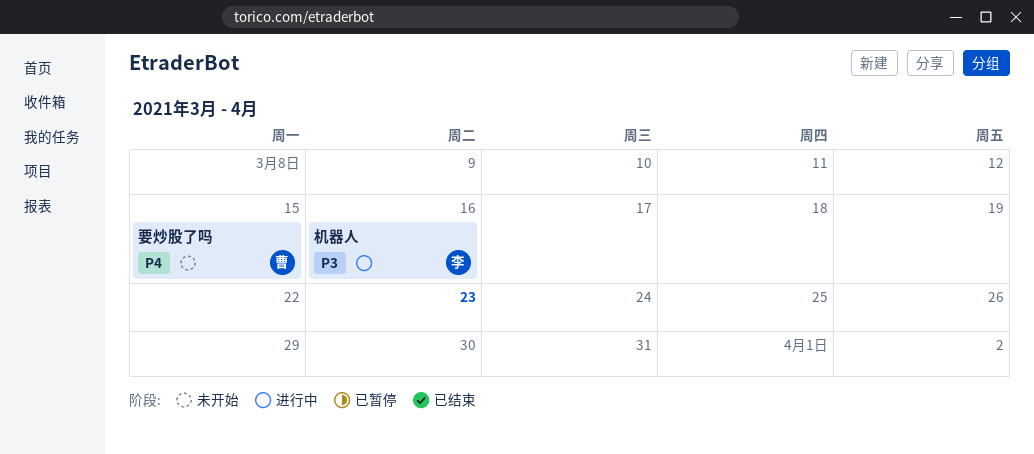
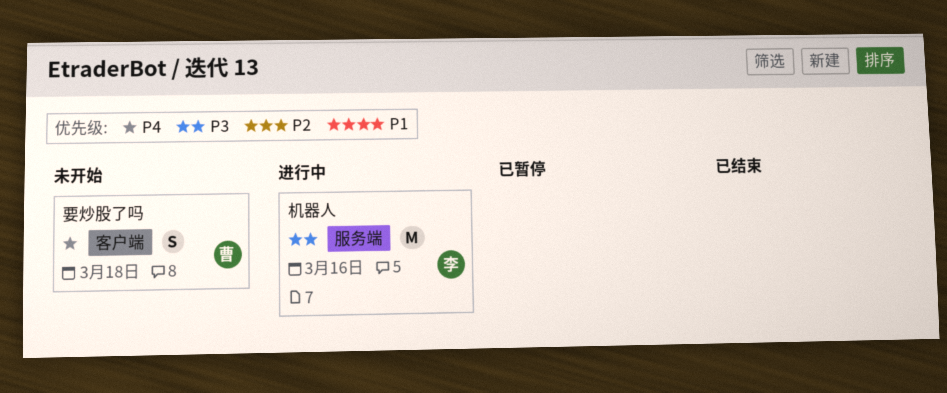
要炒股了吗, due: Mar 15 -> Mar 18

